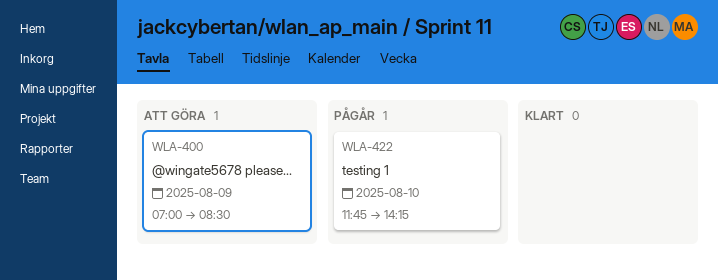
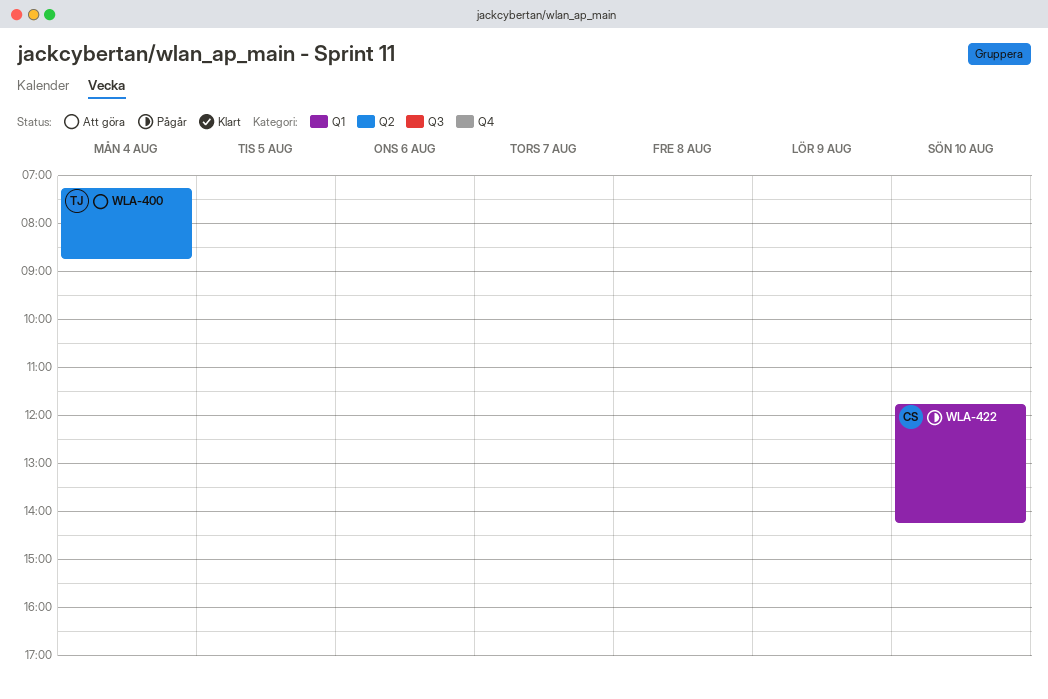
WLA-400, day: Aug 9 -> Aug 4
WLA-400, begins: 07:00 -> 07:15
WLA-400, ends: 08:30 -> 08:45

